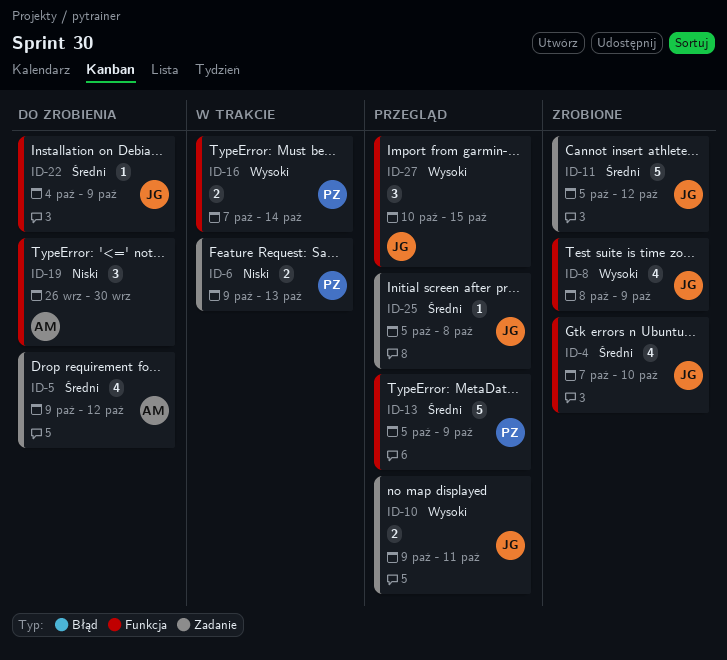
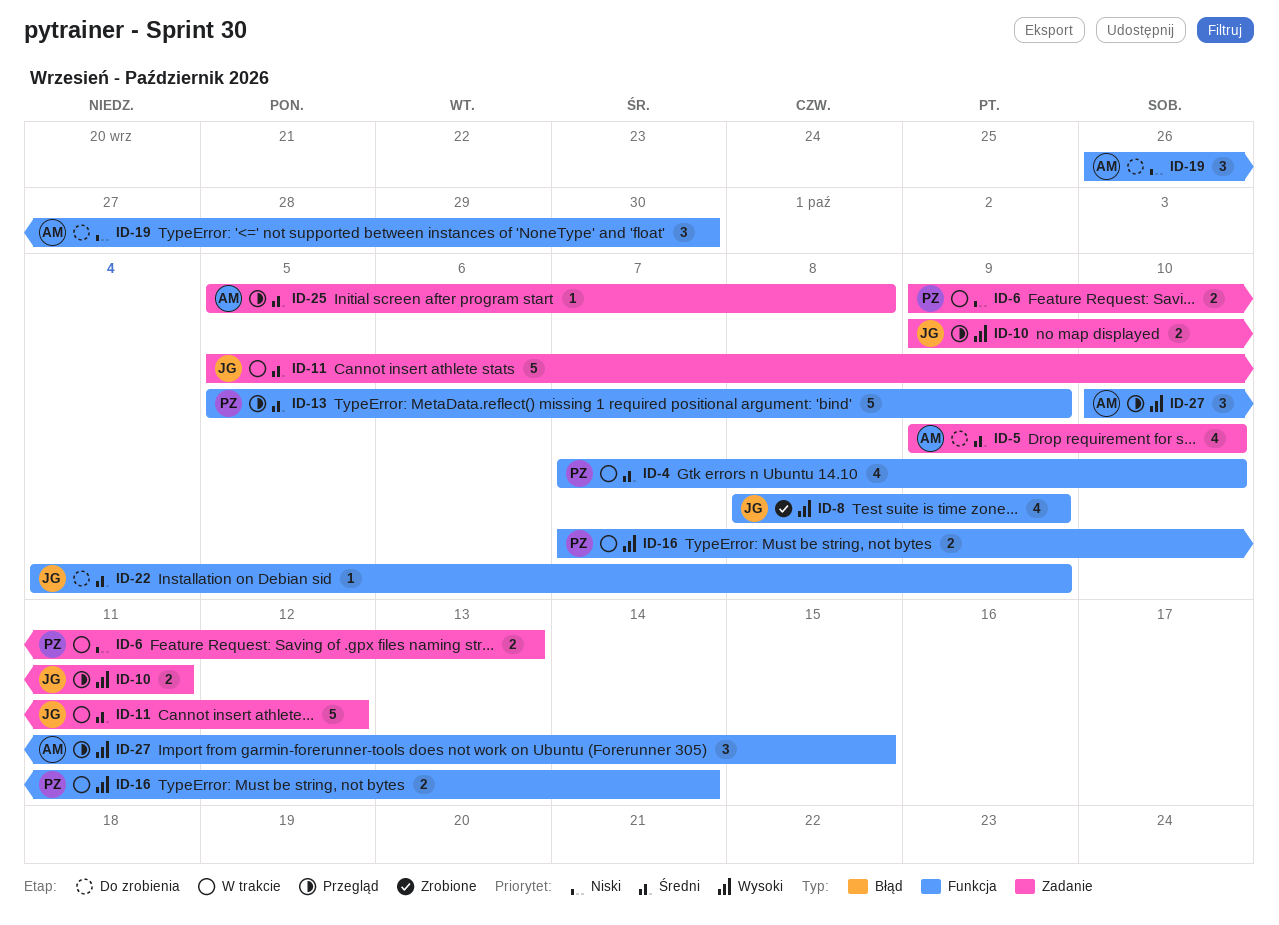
ID-4, status: Zrobione -> W trakcie
ID-4, owner: JG -> PZ
ID-5, due: Oct 12 -> Oct 10
ID-11, status: Zrobione -> W trakcie
ID-25, owner: JG -> AM
ID-27, owner: JG -> AM

